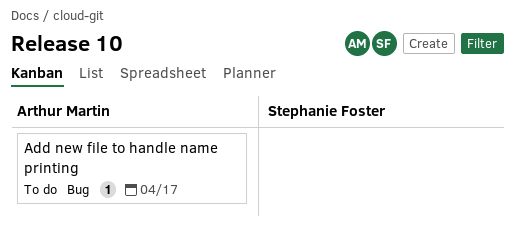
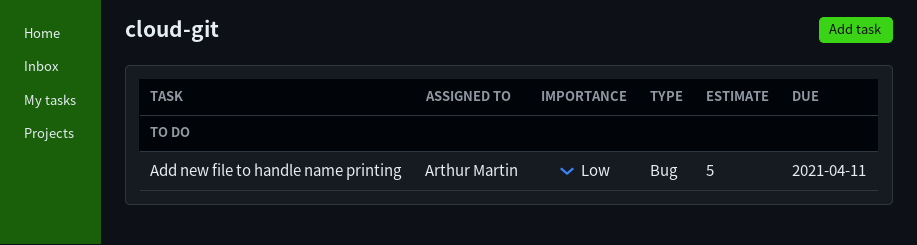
Add new file to handle name printing, estimate: 1 -> 5
Add new file to handle name printing, due: Apr 17 -> Apr 11

